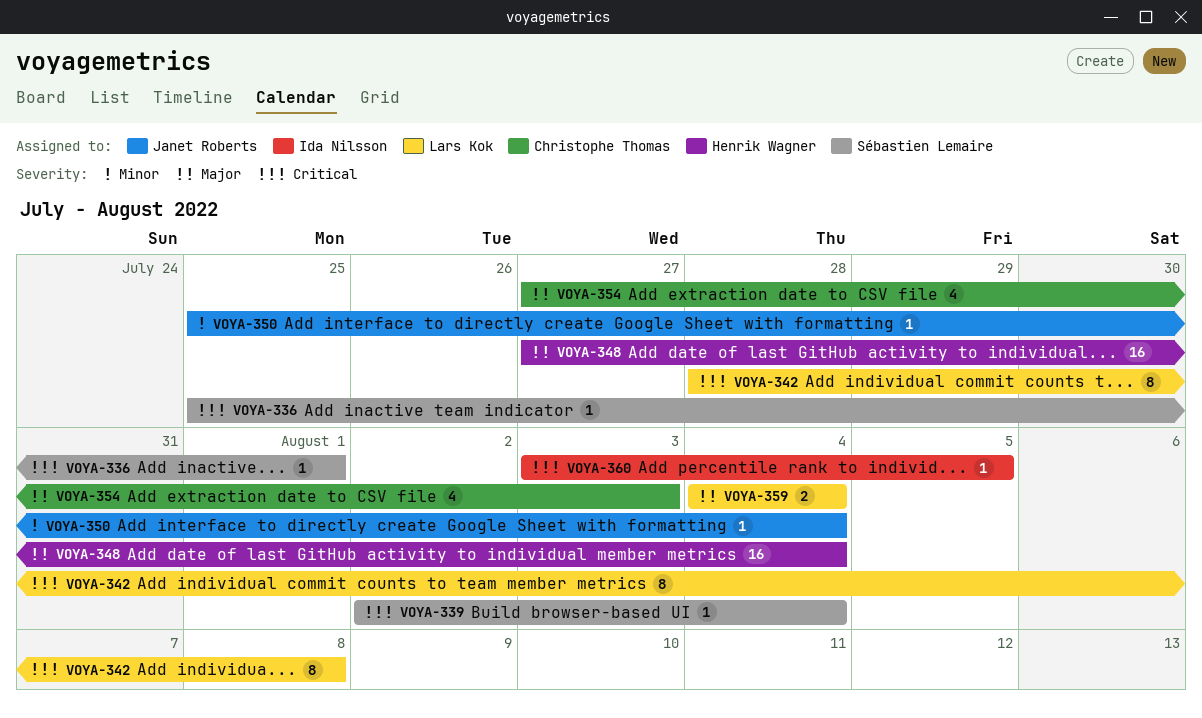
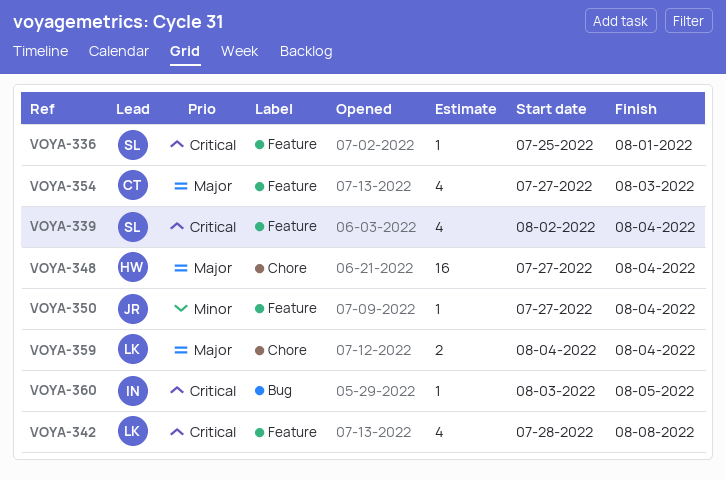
VOYA-339, estimate: 1 -> 4
VOYA-342, estimate: 8 -> 4
VOYA-350, start: Jul 25 -> Jul 27

